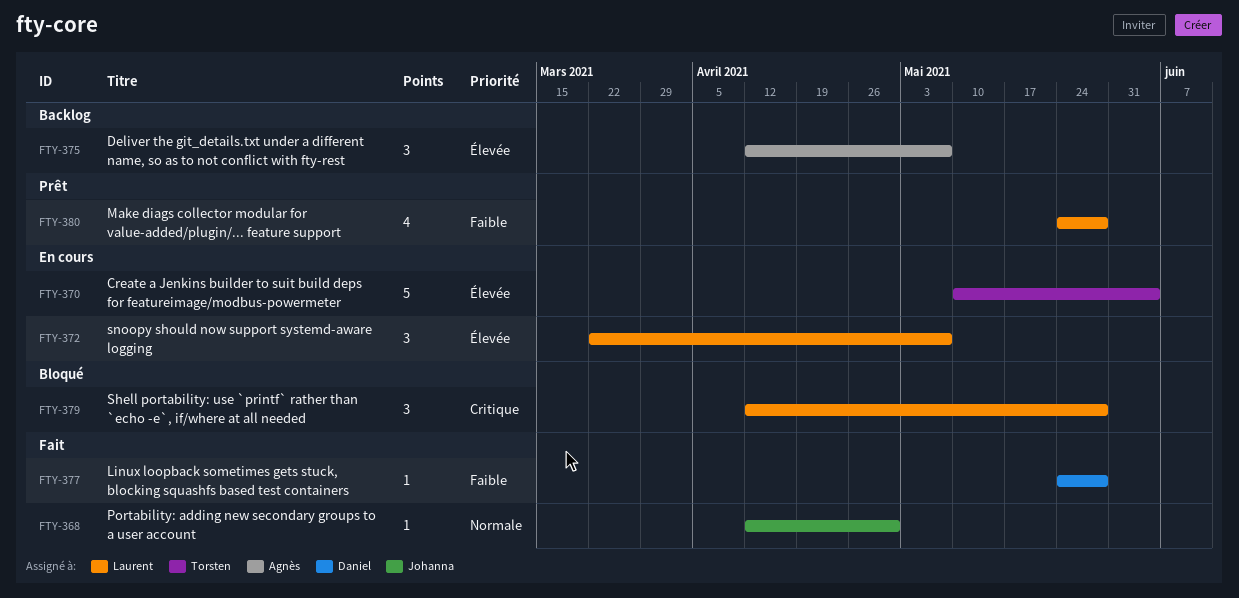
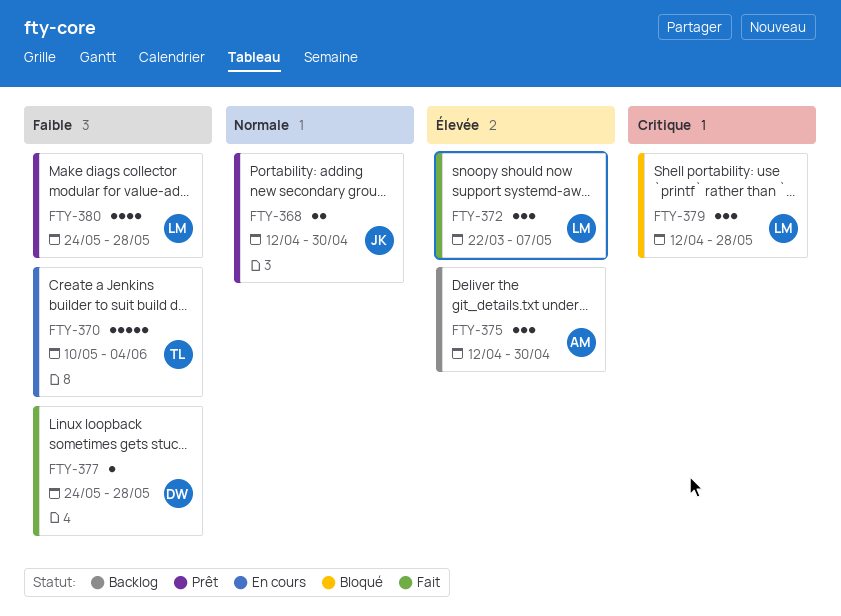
FTY-368, status: Fait -> Prêt
FTY-368, estimate: 1 -> 2
FTY-370, priority: Élevée -> Faible
FTY-372, status: En cours -> Fait
FTY-375, due: May 7 -> Apr 30

